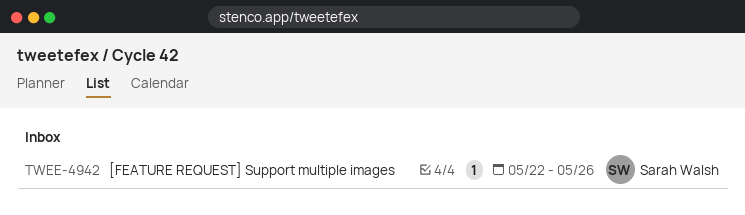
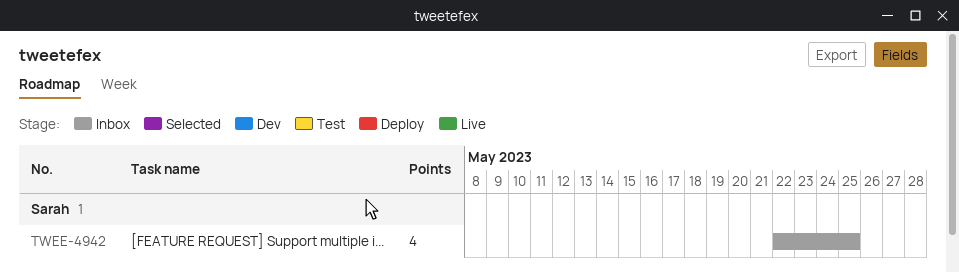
TWEE-4942, estimate: 1 -> 4
TWEE-4942, due: May 26 -> May 25

